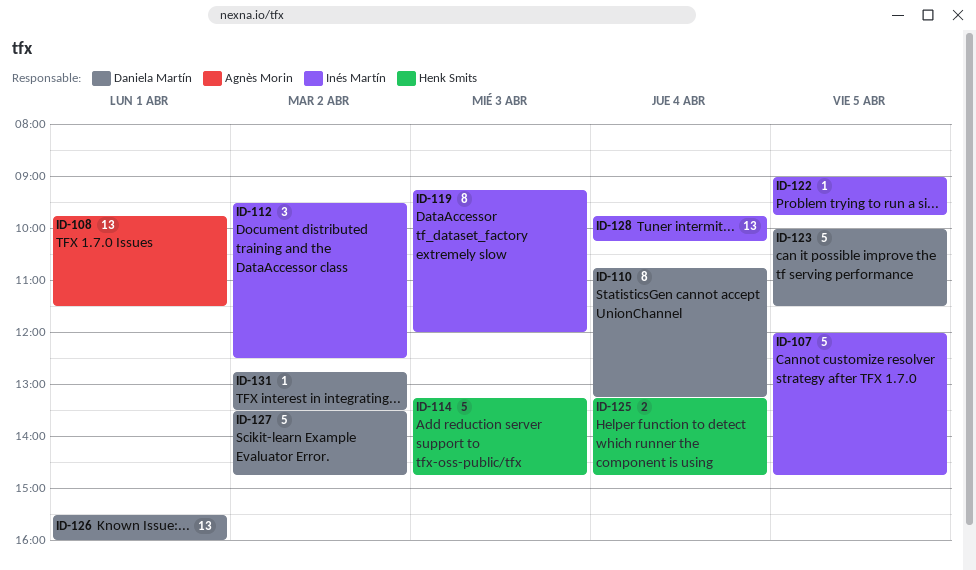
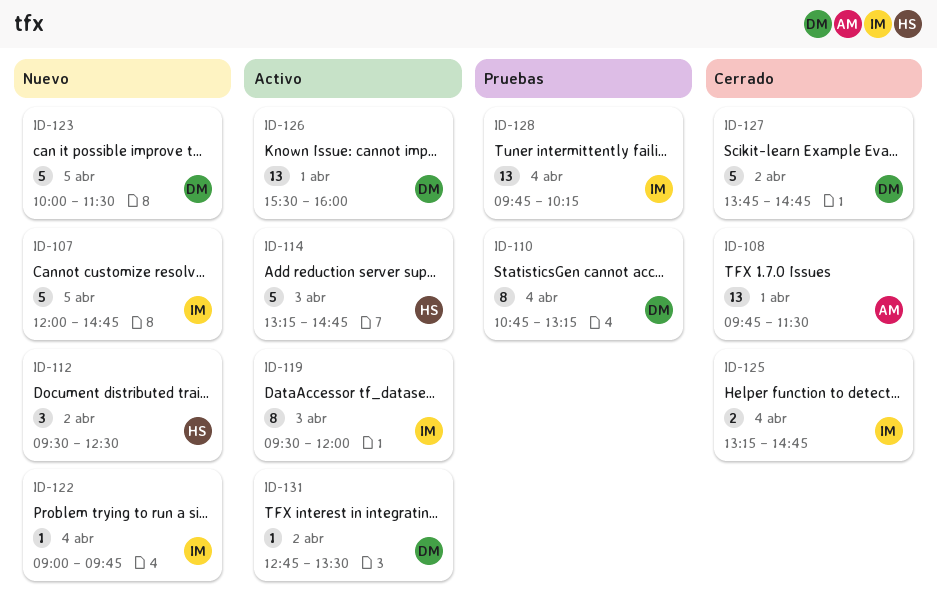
ID-112, owner: Inés Martín -> Henk Smits
ID-119, begins: 09:15 -> 09:30
ID-122, day: Apr 5 -> Apr 4
ID-125, owner: Henk Smits -> Inés Martín
ID-127, begins: 13:30 -> 13:45

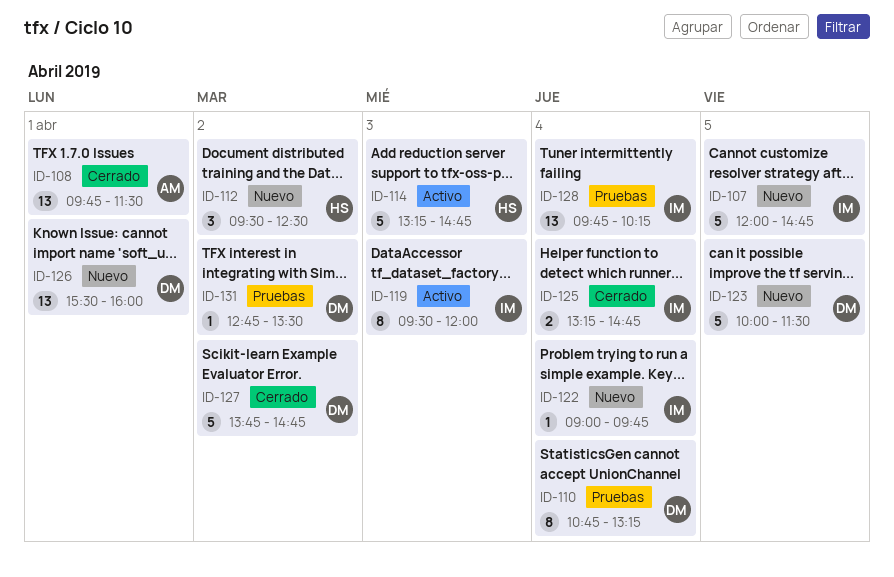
ID-126, status: Activo -> Nuevo
ID-131, status: Activo -> Pruebas

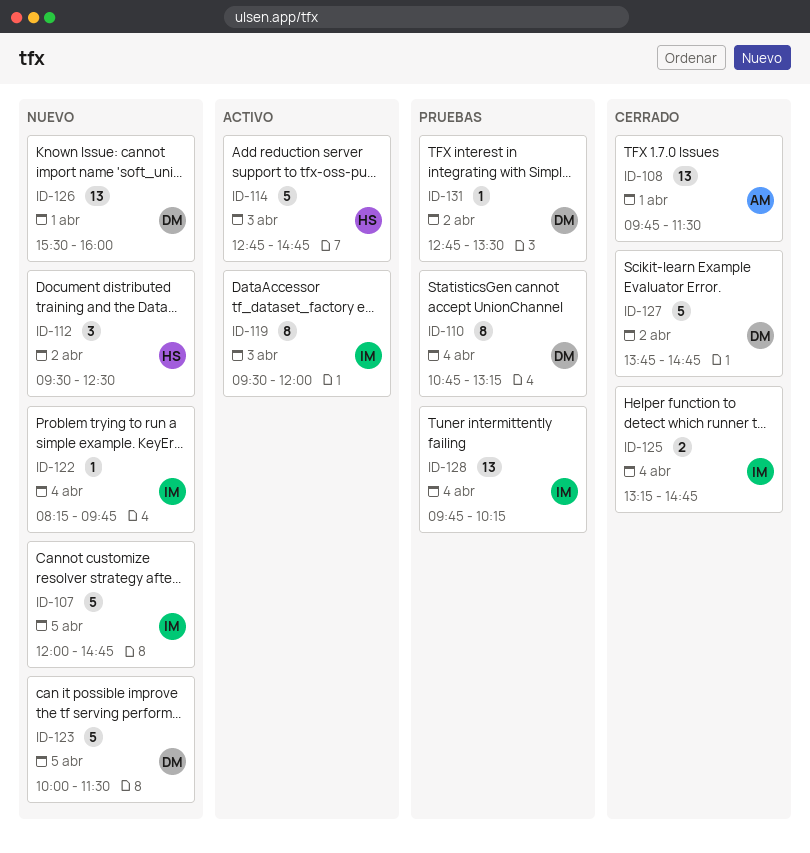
ID-114, begins: 13:15 -> 12:45
ID-122, begins: 09:00 -> 08:15

